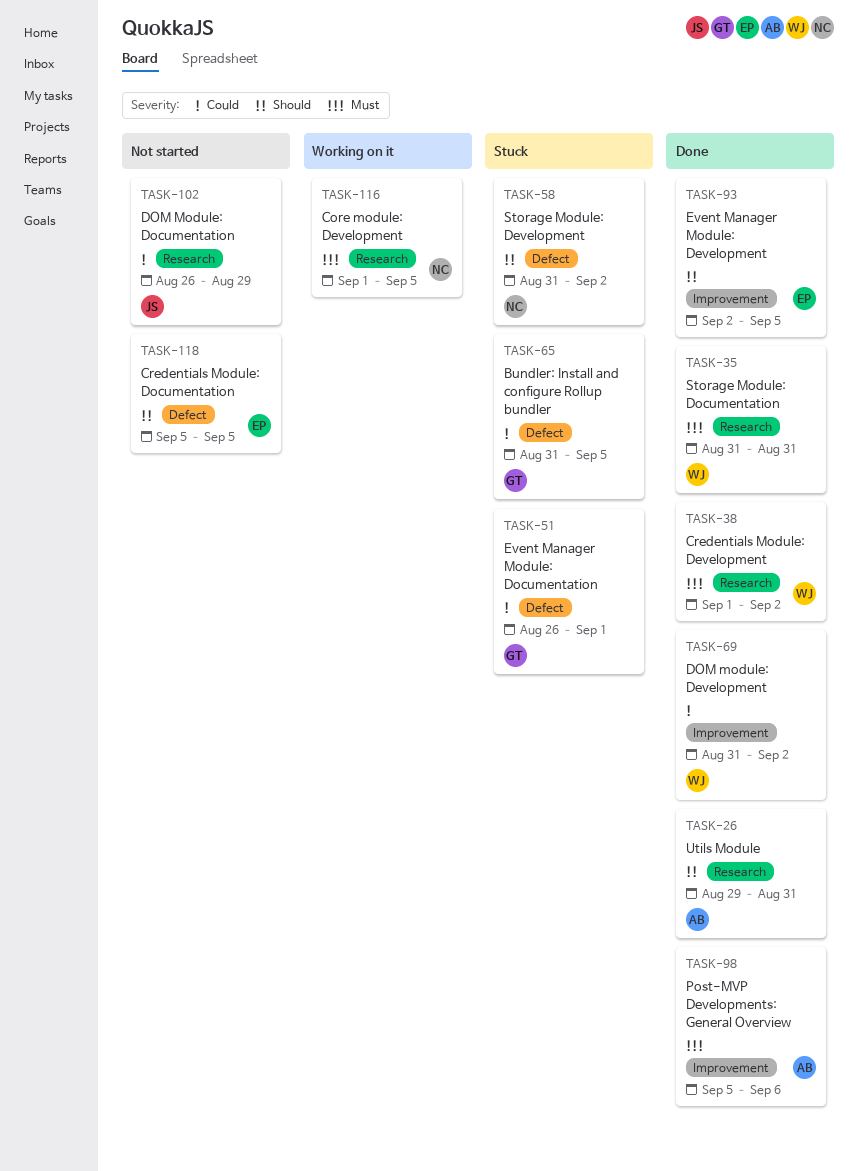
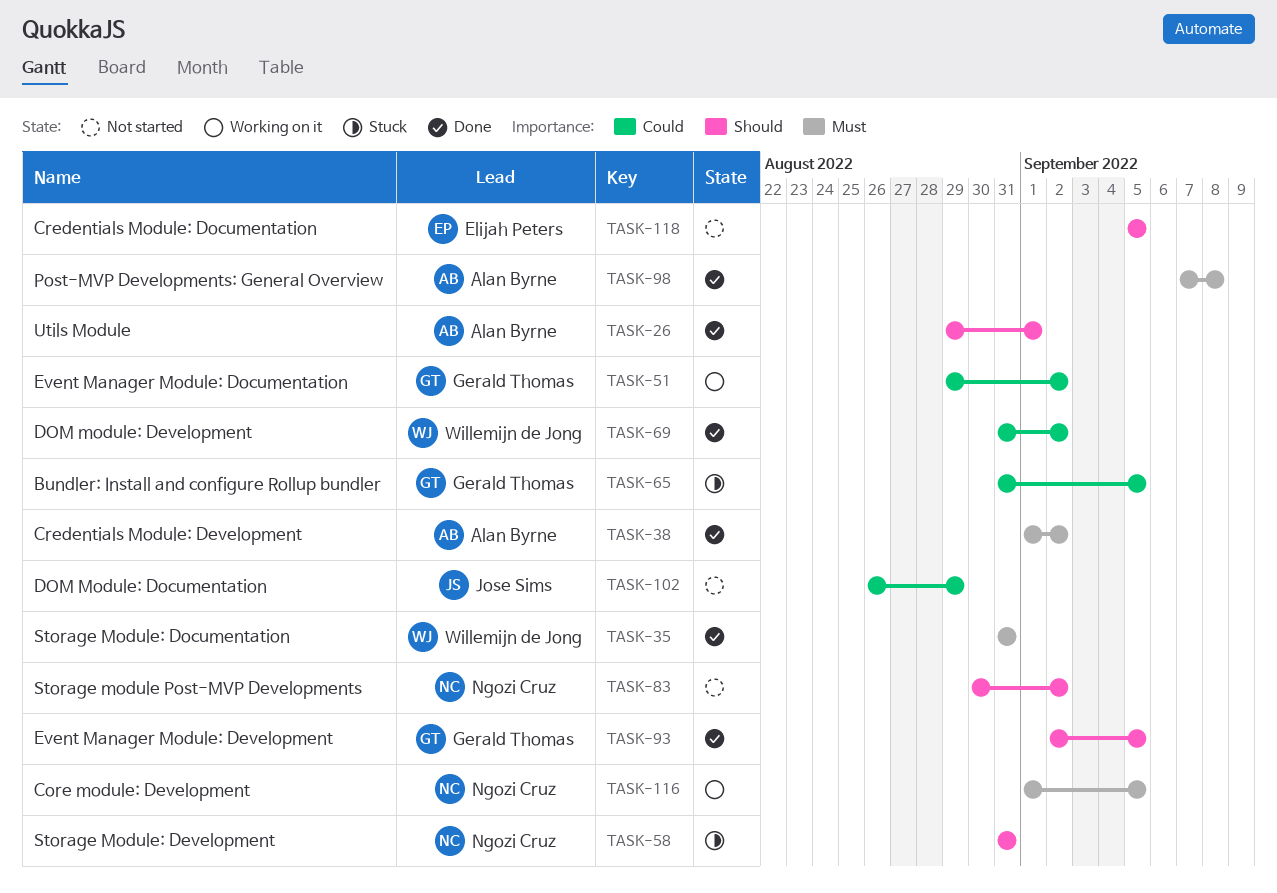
TASK-26, due: Aug 31 -> Sep 1
TASK-38, owner: Willemijn de Jong -> Alan Byrne
TASK-51, status: Stuck -> Working on it
TASK-51, start: Aug 26 -> Aug 29
TASK-51, due: Sep 1 -> Sep 2
TASK-58, due: Sep 2 -> Aug 31
TASK-83: none -> present
TASK-93, owner: Elijah Peters -> Gerald Thomas
TASK-98, start: Sep 5 -> Sep 7
TASK-98, due: Sep 6 -> Sep 8

